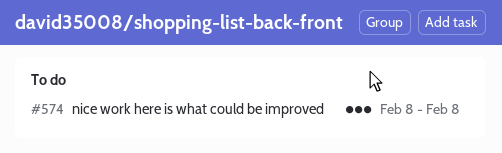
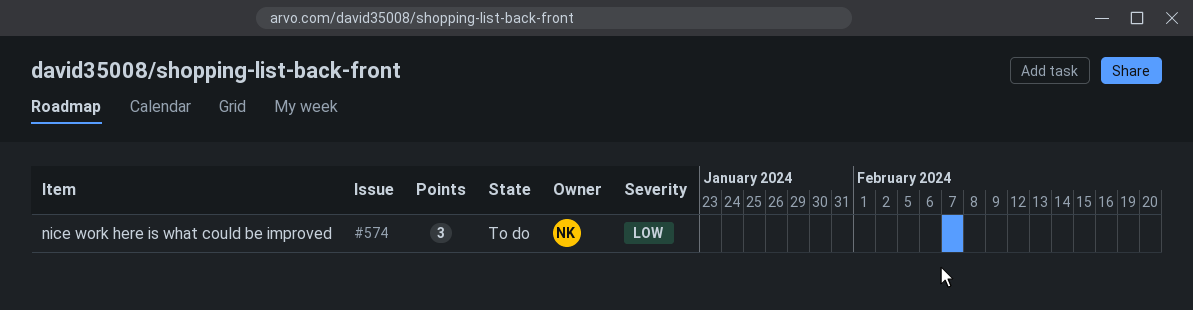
#574, start: Feb 8 -> Feb 7
#574, due: Feb 8 -> Feb 7

